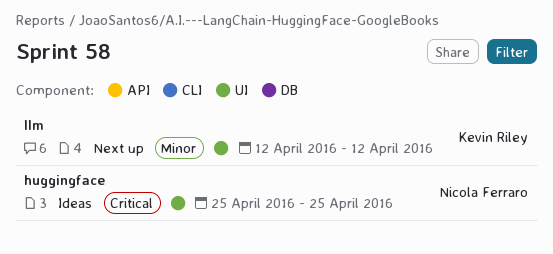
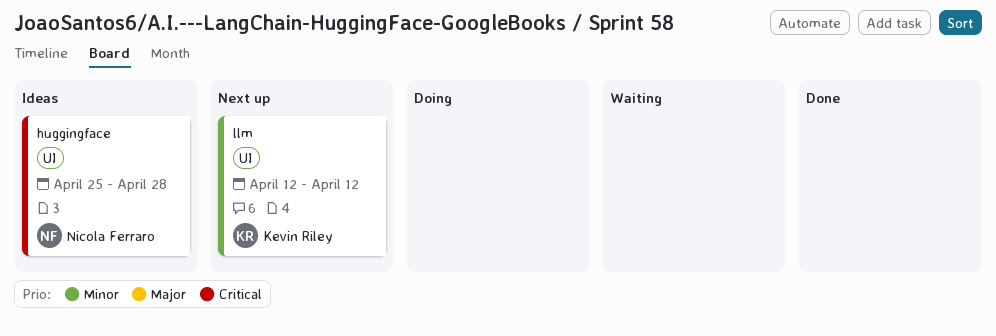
huggingface, due: Apr 25 -> Apr 28

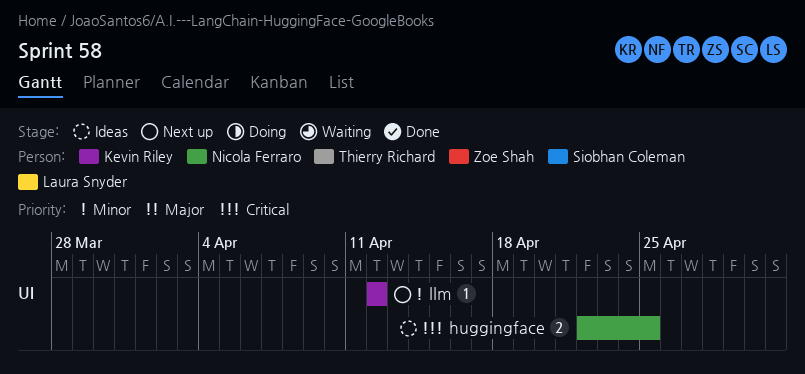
huggingface, start: Apr 25 -> Apr 22
huggingface, due: Apr 28 -> Apr 25

